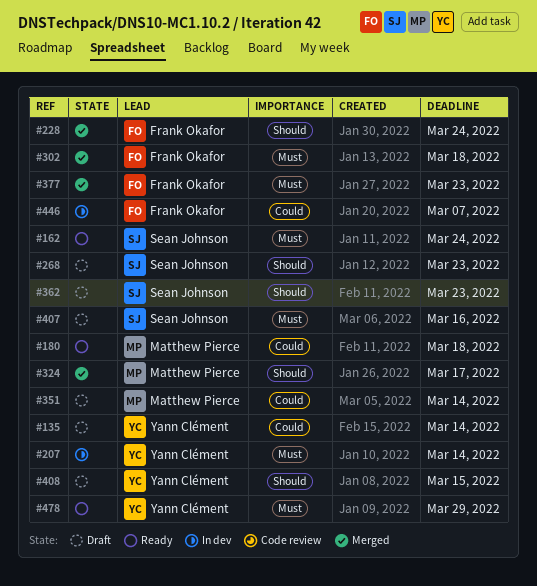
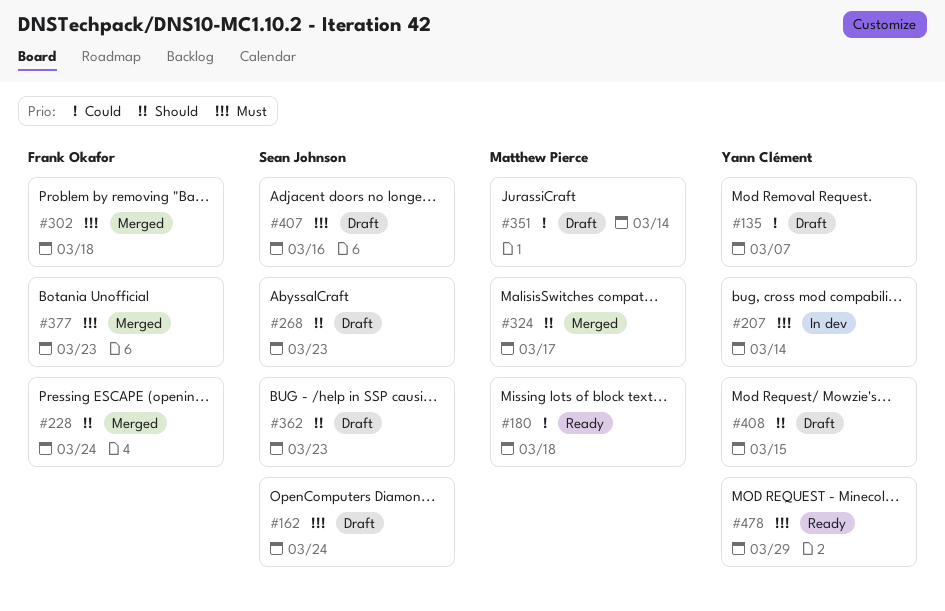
#135, due: Mar 14 -> Mar 7
#162, status: Ready -> Draft
#446: present -> none

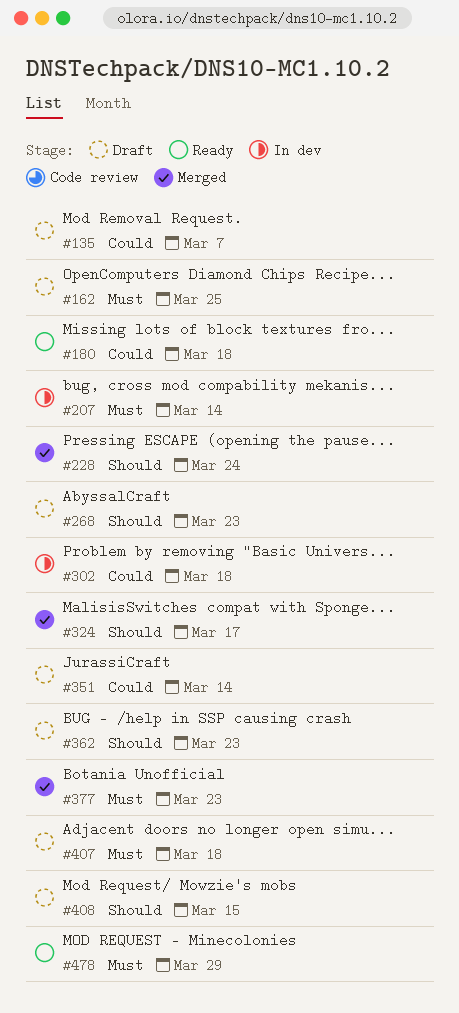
#162, due: Mar 24 -> Mar 25
#302, status: Merged -> In dev
#302, priority: Must -> Could
#407, due: Mar 16 -> Mar 18

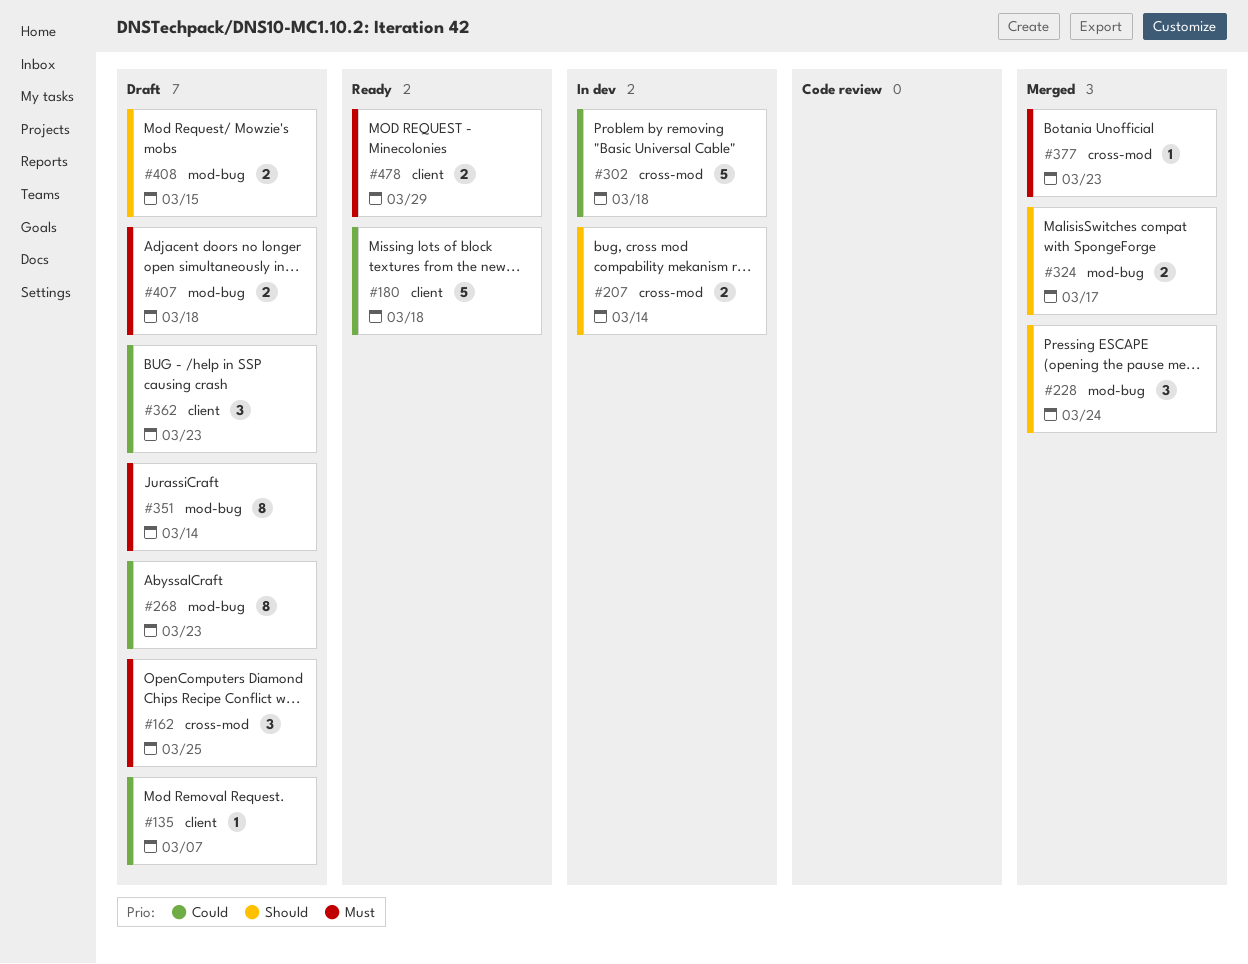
#207, priority: Must -> Should
#268, priority: Should -> Could
#351, priority: Could -> Must
#362, priority: Should -> Could

